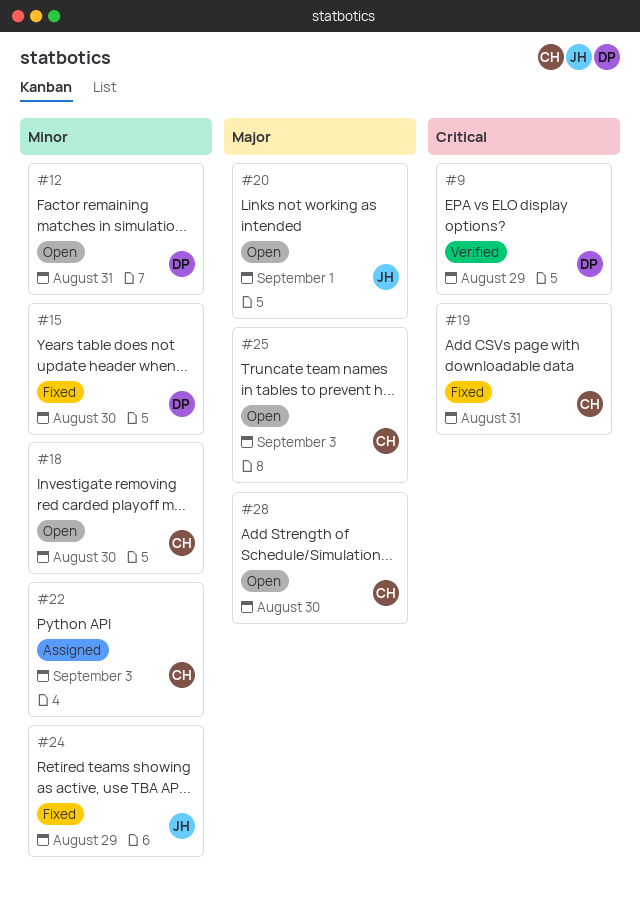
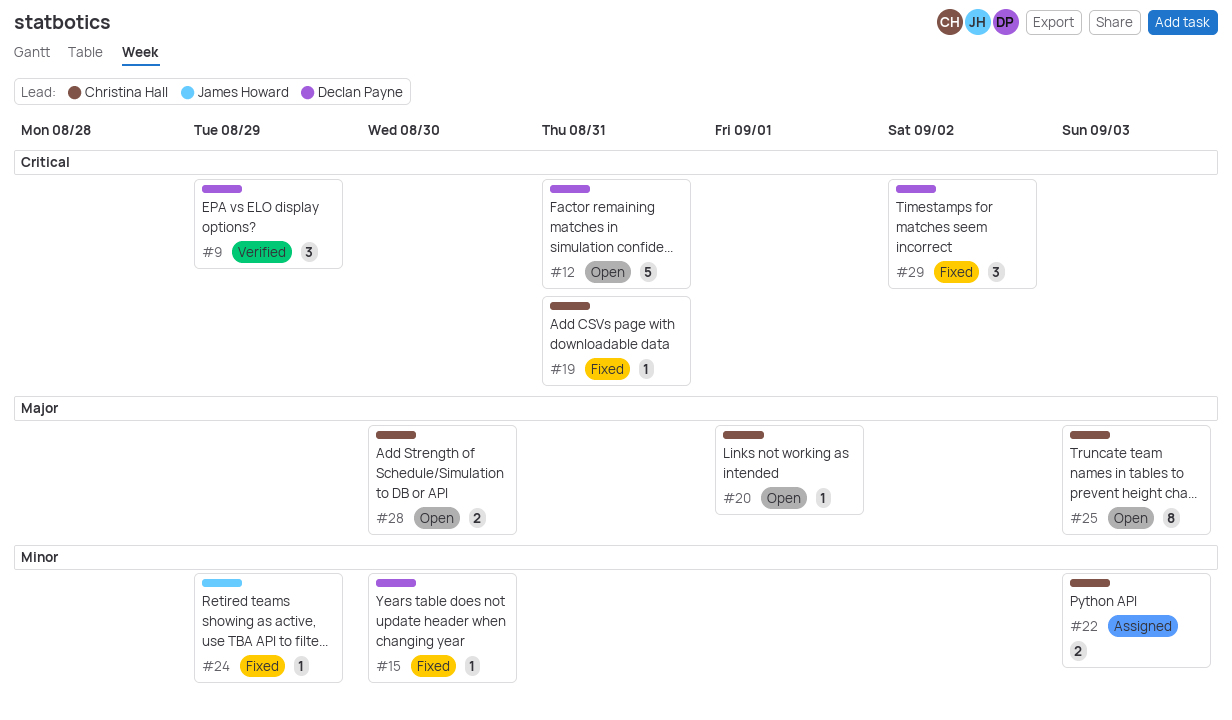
#12, priority: Minor -> Critical
#18: present -> none
#20, owner: James Howard -> Christina Hall
#29: none -> present

